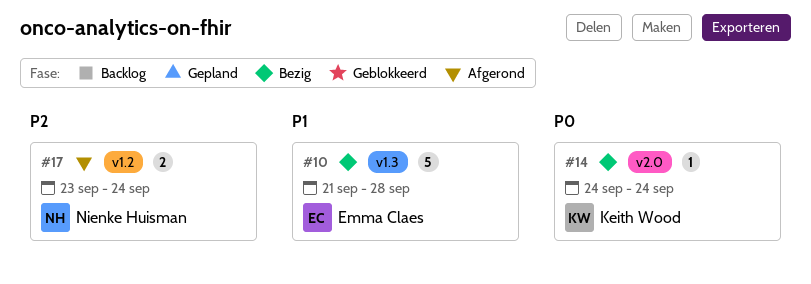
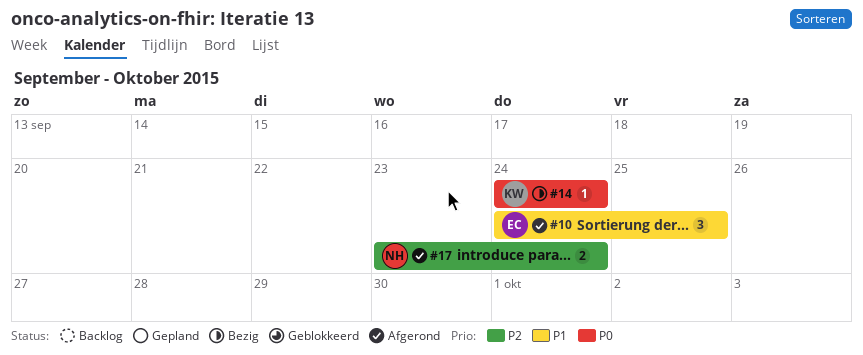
#10, status: Bezig -> Afgerond
#10, estimate: 5 -> 3
#10, start: Sep 21 -> Sep 24
#10, due: Sep 28 -> Sep 25

